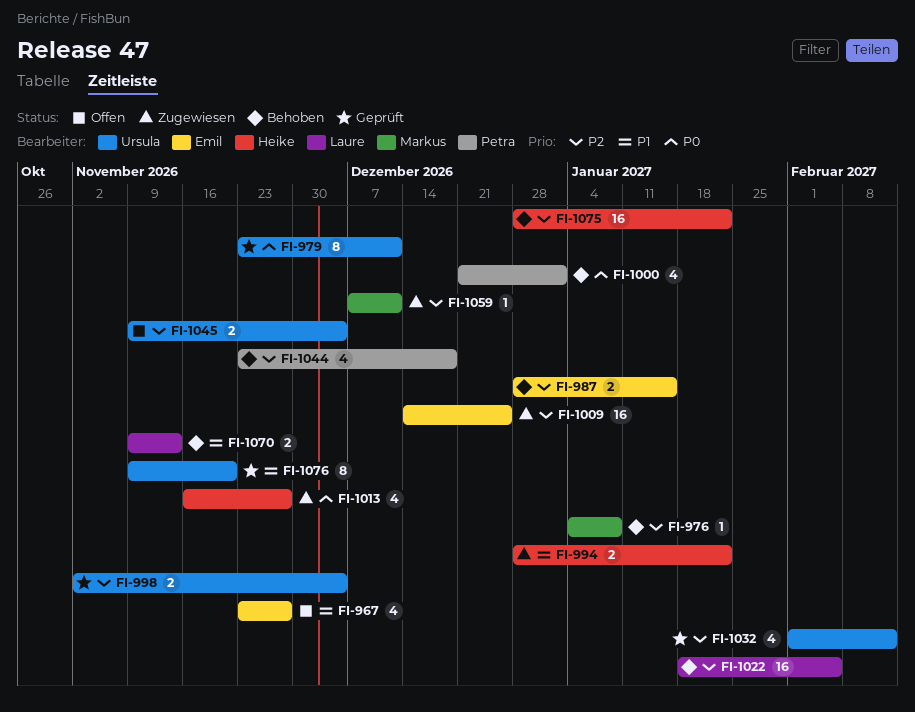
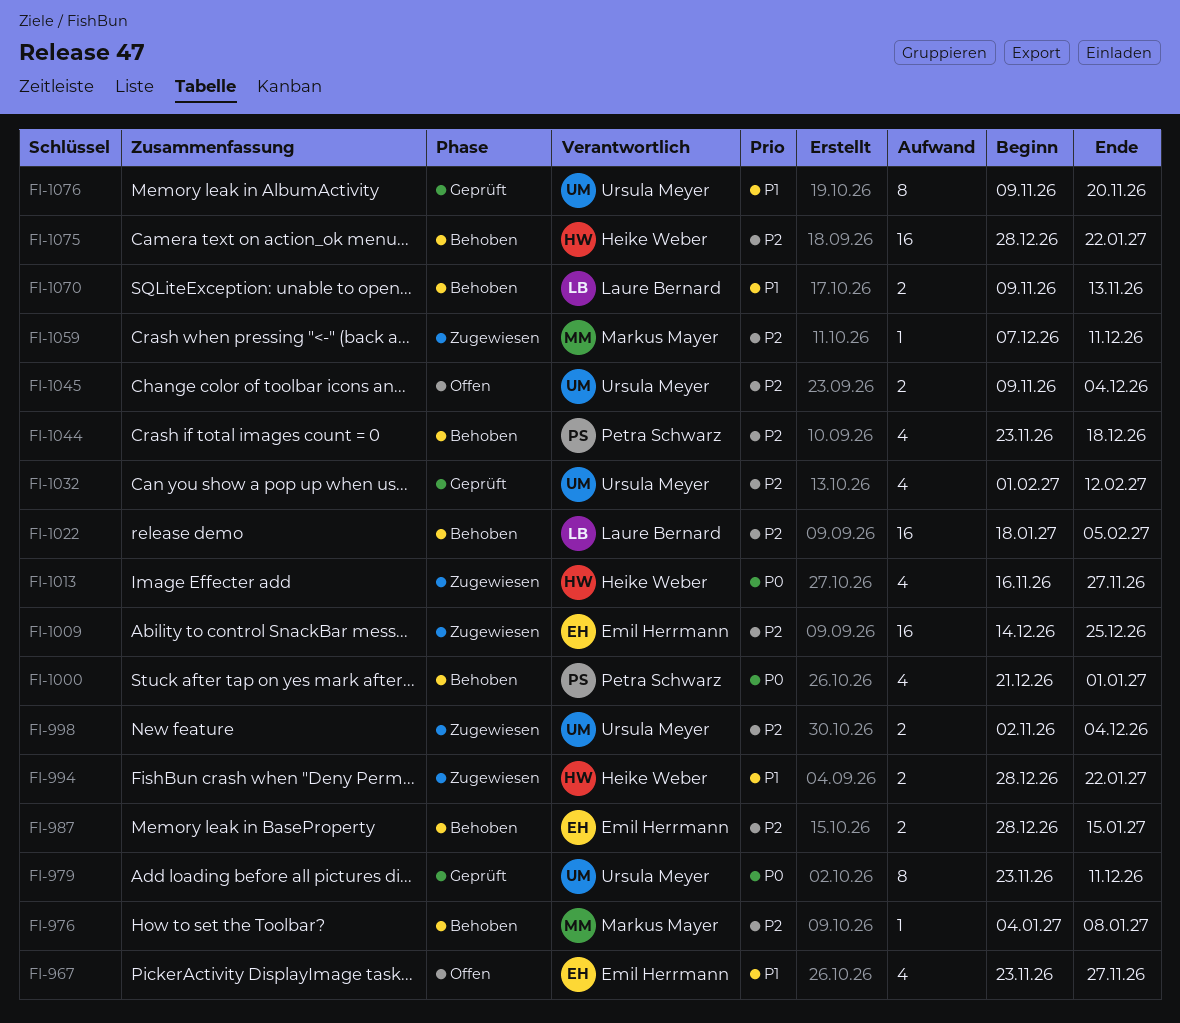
FI-998, status: Geprüft -> Zugewiesen

